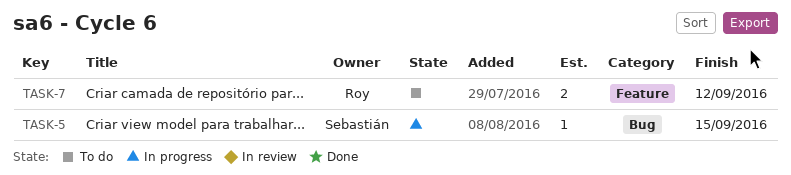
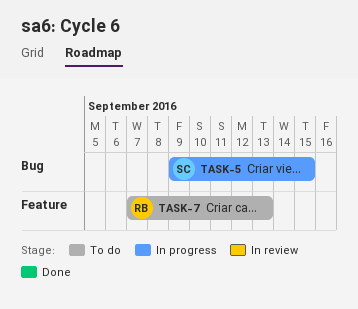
TASK-7, due: Sep 12 -> Sep 13

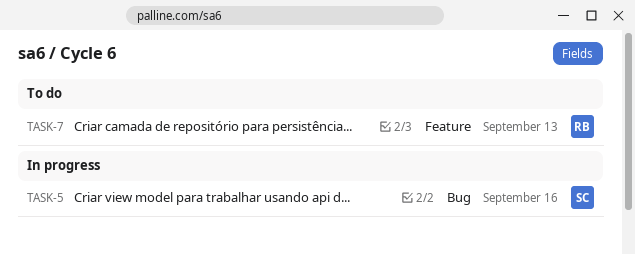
TASK-5, due: Sep 15 -> Sep 16

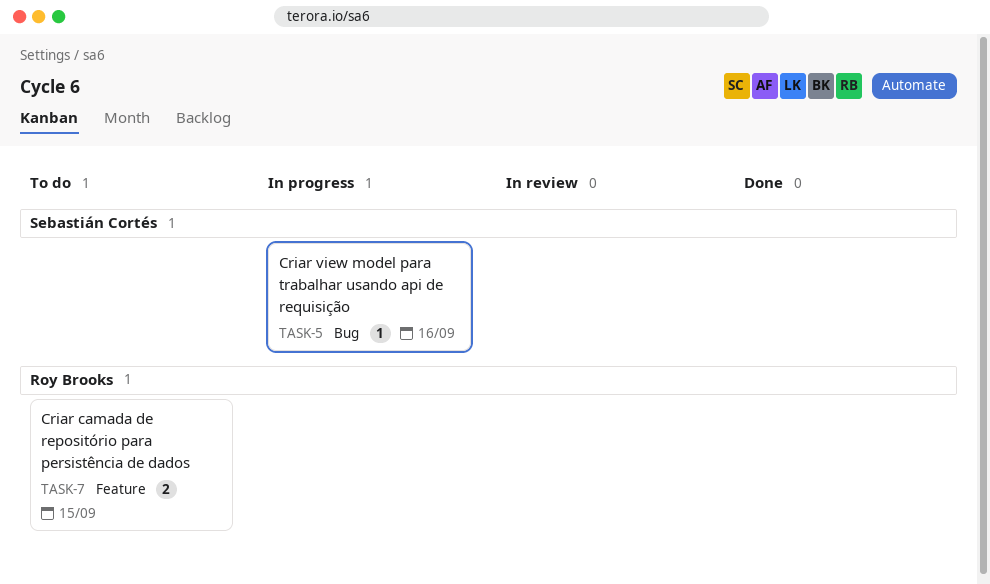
TASK-7, due: Sep 13 -> Sep 15

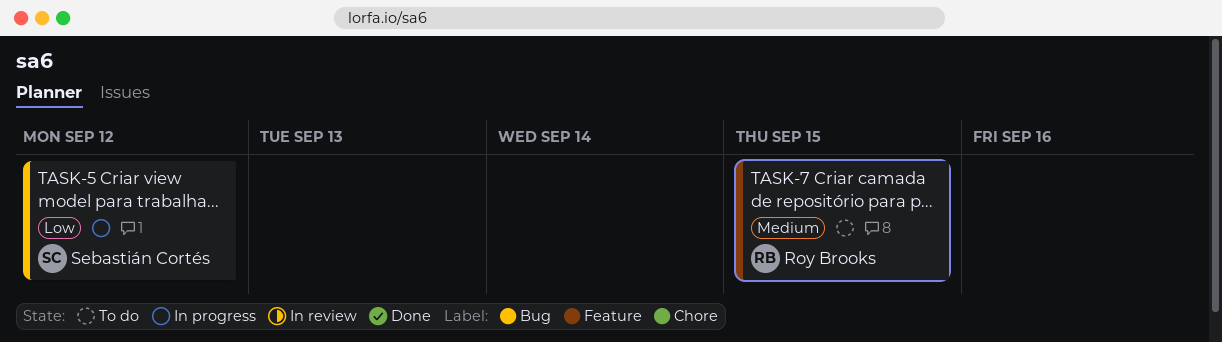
TASK-5, due: Sep 16 -> Sep 12

